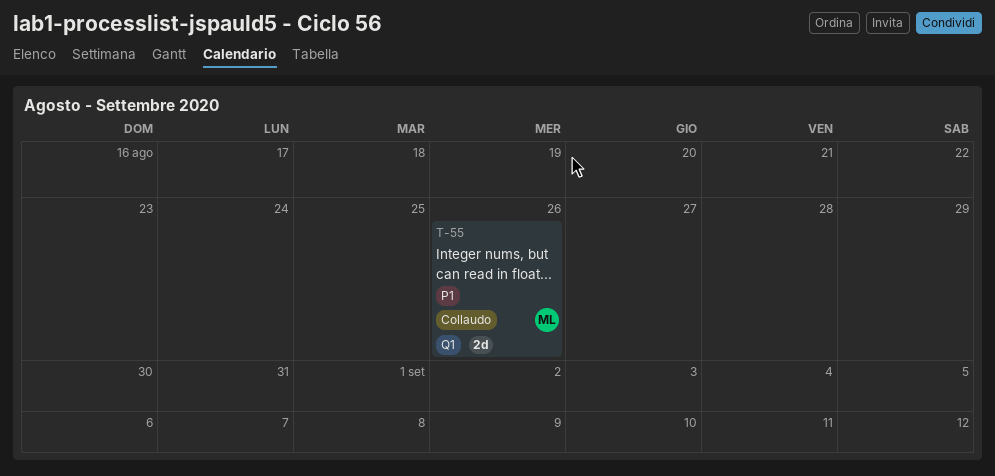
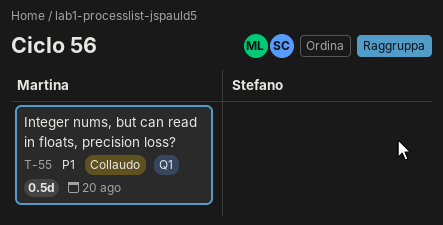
T-55, estimate: 2d -> 0.5d
T-55, due: Aug 26 -> Aug 20

